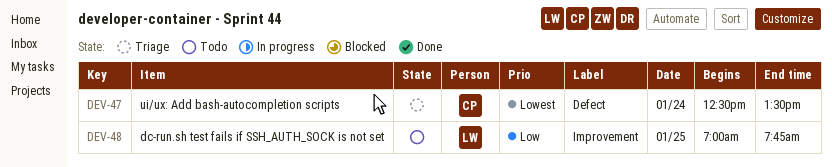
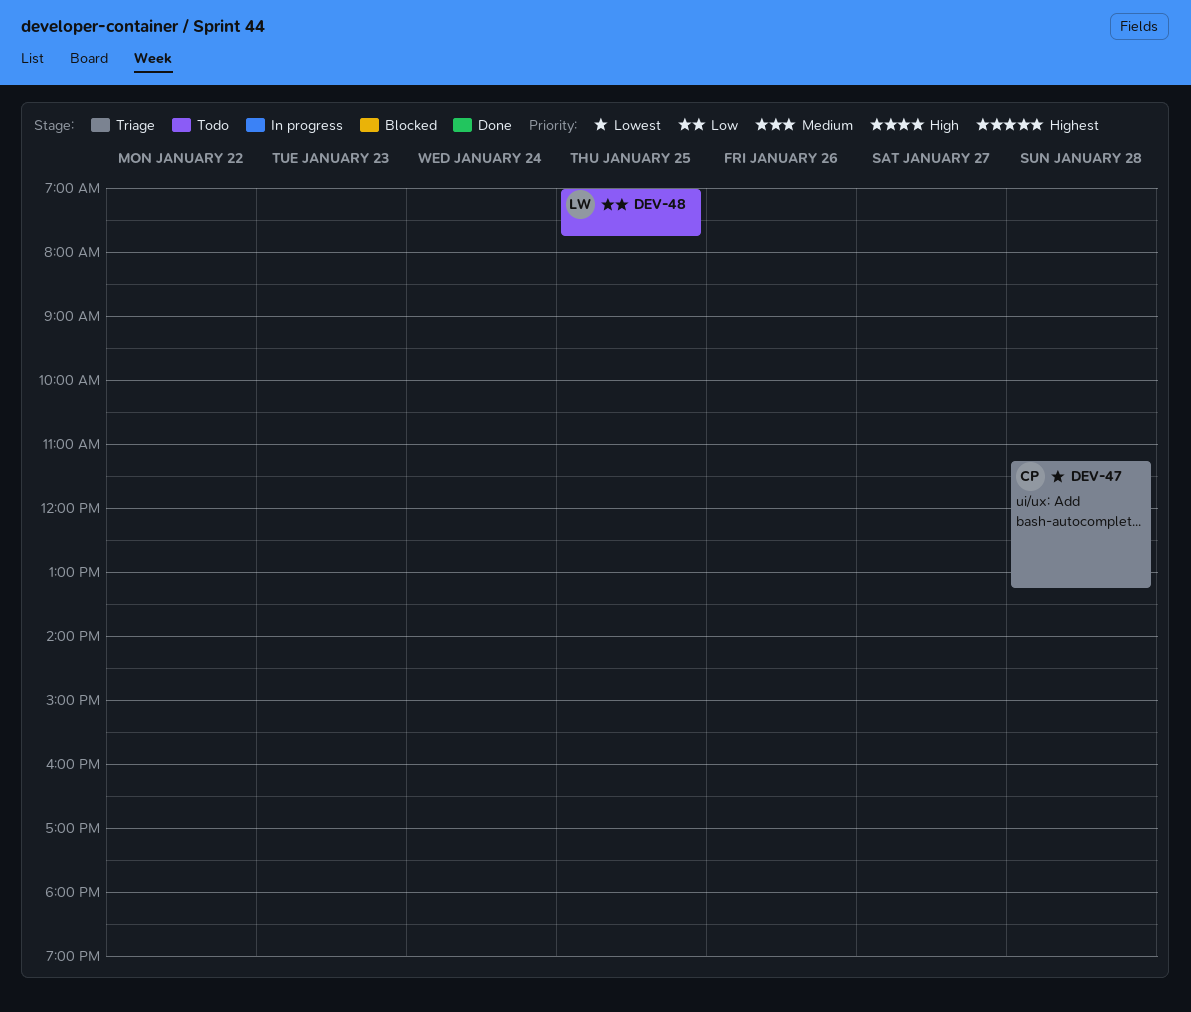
DEV-47, day: Jan 24 -> Jan 28
DEV-47, begins: 12:30 -> 11:15
DEV-47, ends: 13:30 -> 13:15

